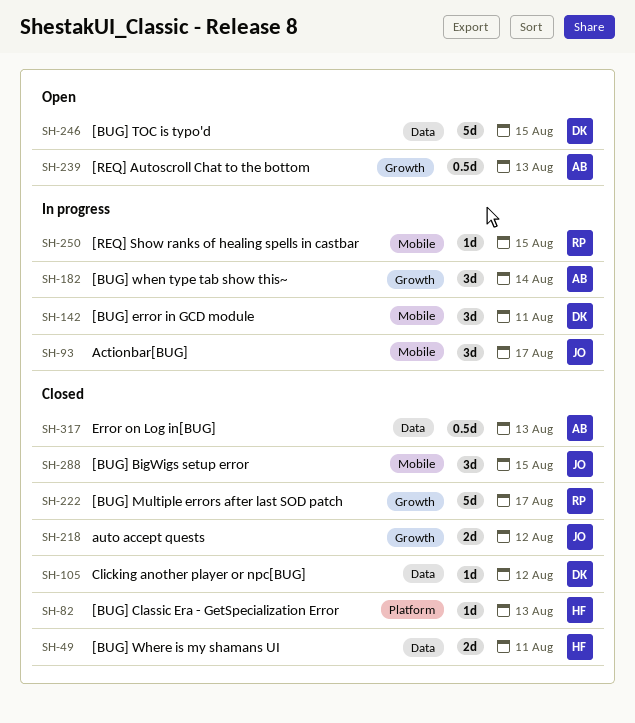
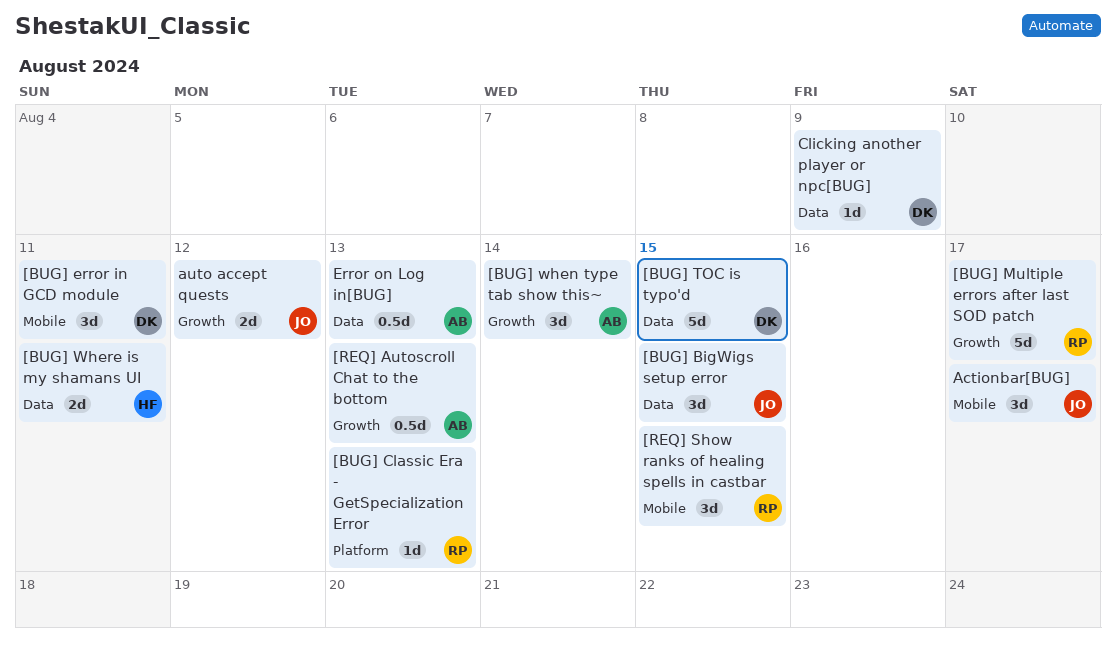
[BUG] BigWigs setup error, label: Mobile -> Data
[BUG] Classic Era - GetSpecialization Error, owner: HF -> RP
[REQ] Show ranks of healing spells in castbar, estimate: 1d -> 3d
Clicking another player or npc[BUG], due: Aug 12 -> Aug 9

